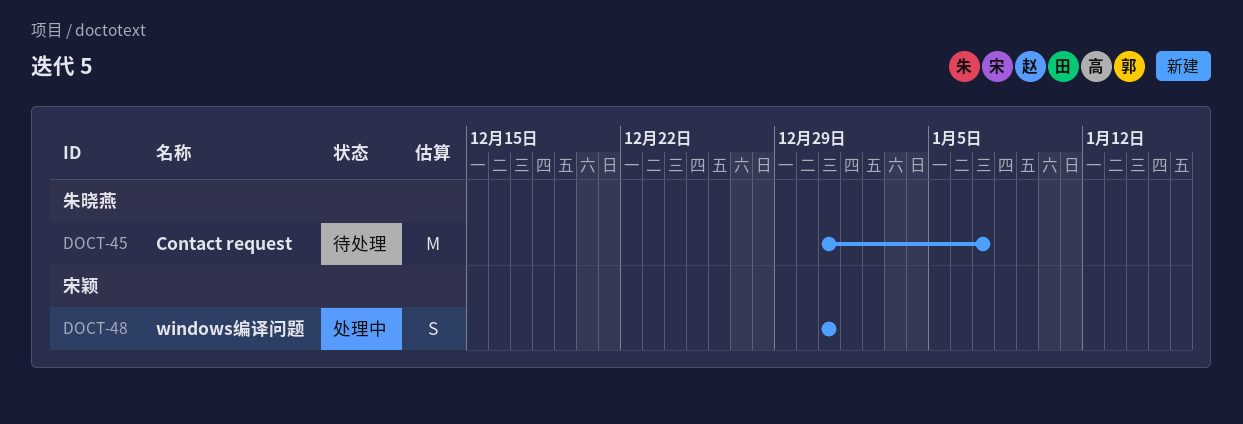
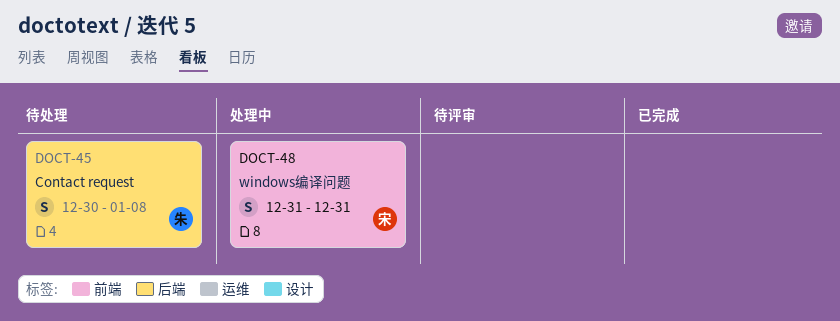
DOCT-45, estimate: M -> S
DOCT-45, start: Dec 31 -> Dec 30
DOCT-45, due: Jan 7 -> Jan 8

